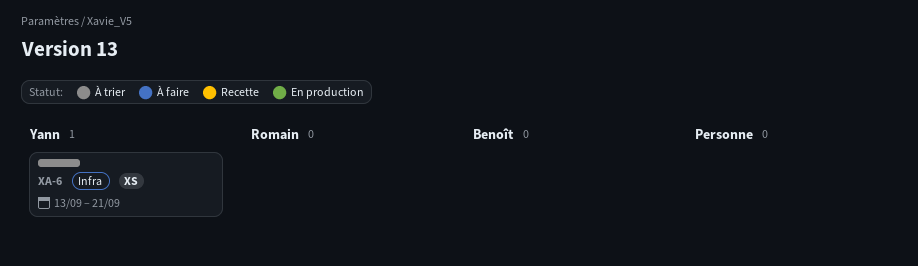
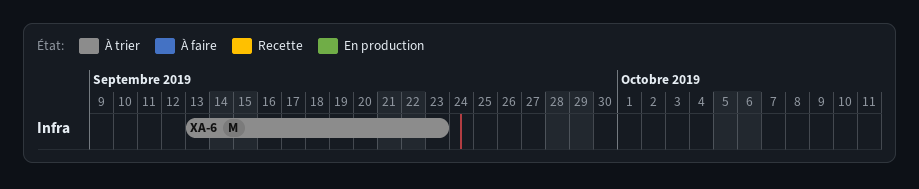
XA-6, estimate: XS -> M
XA-6, due: Sep 21 -> Sep 23

